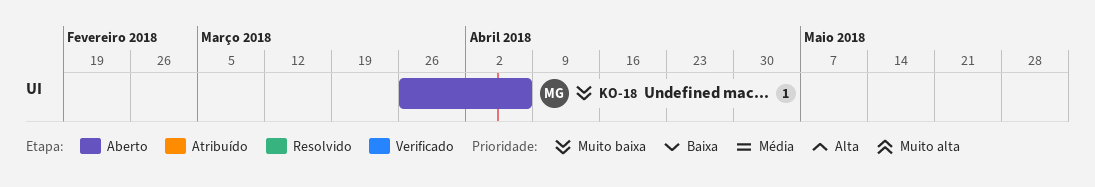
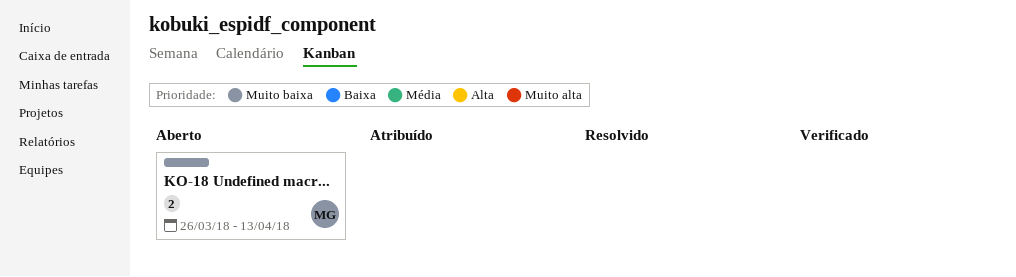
KO-18, estimate: 1 -> 2
KO-18, due: Apr 6 -> Apr 13

